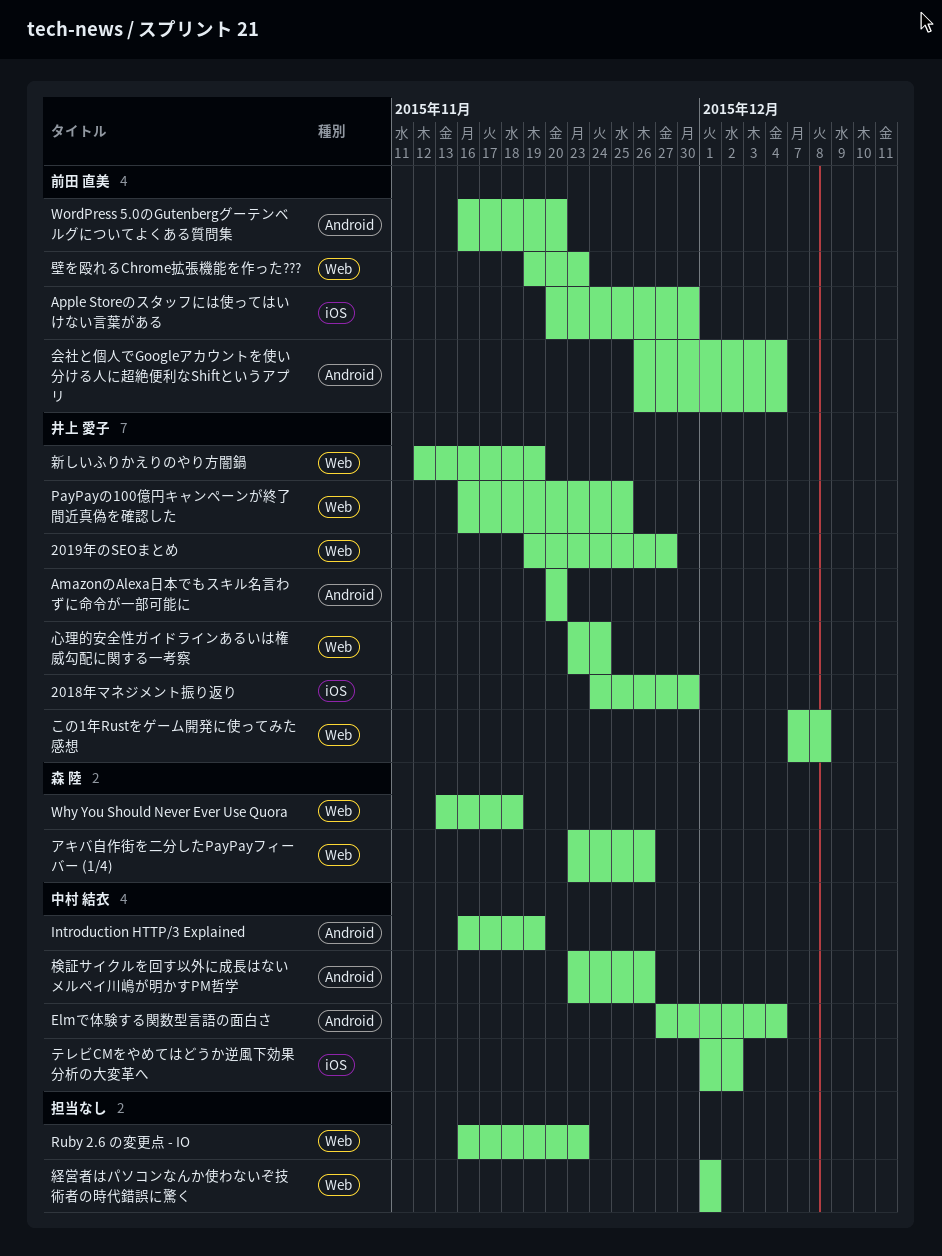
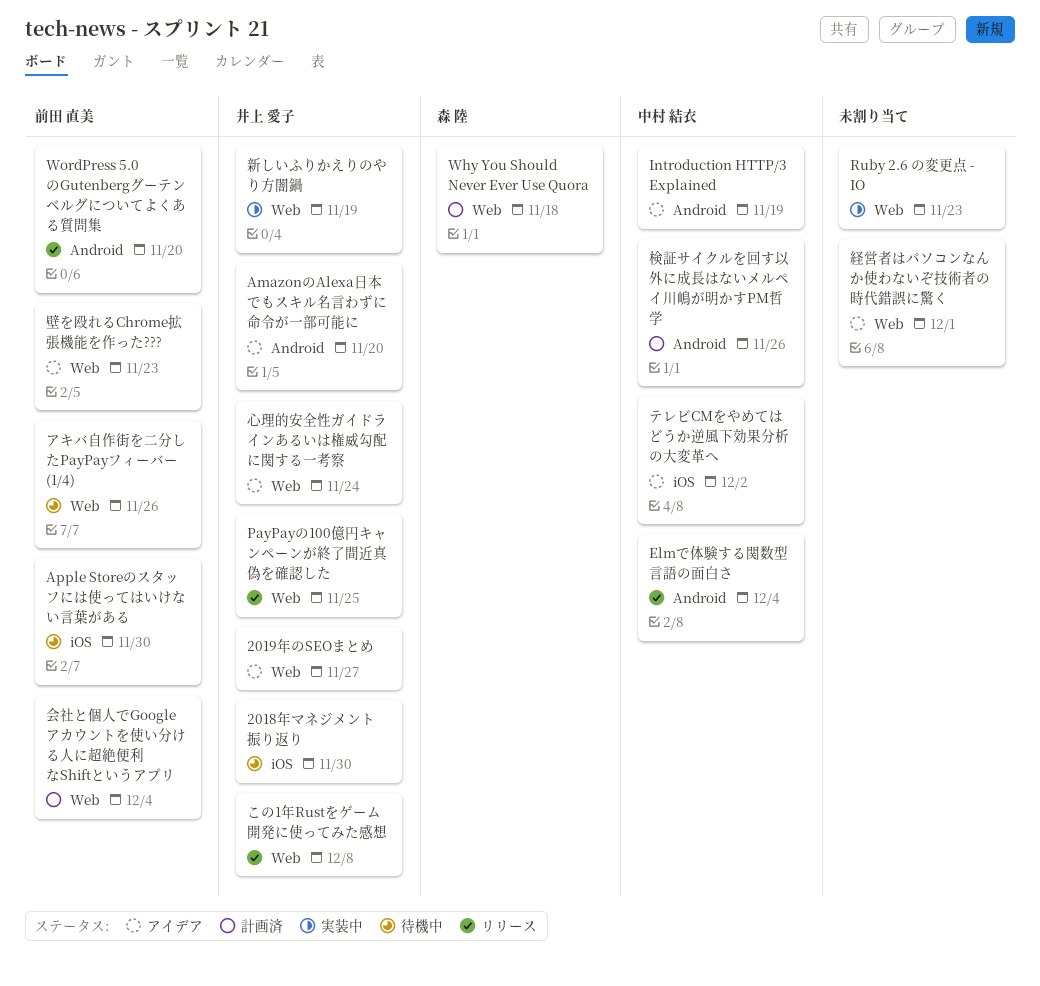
アキバ自作街を二分したPayPayフィーバー (1/4), owner: 森 陸 -> 前田 直美
会社と個人でGoogleアカウントを使い分ける人に超絶便利なShiftというアプリ, label: Android -> Web

